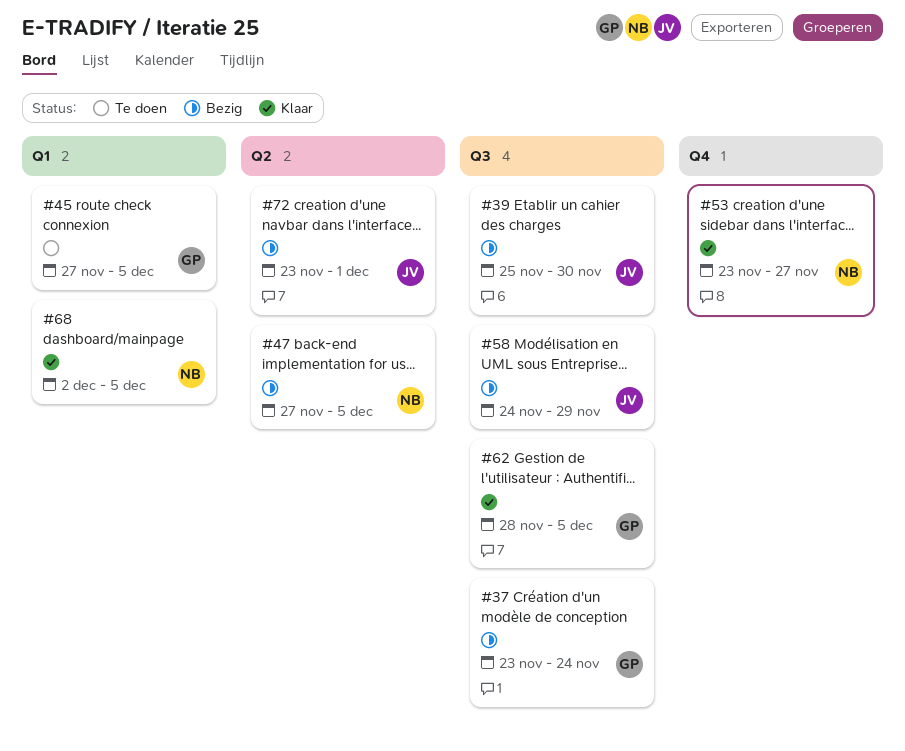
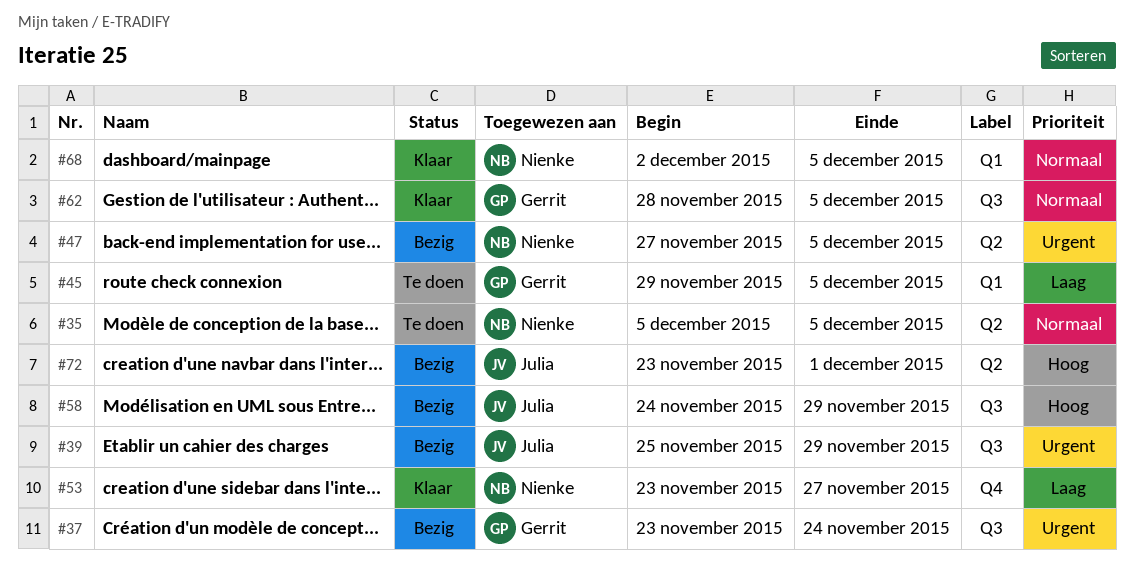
#35: none -> present
#39, due: Nov 30 -> Nov 29
#45, start: Nov 27 -> Nov 29

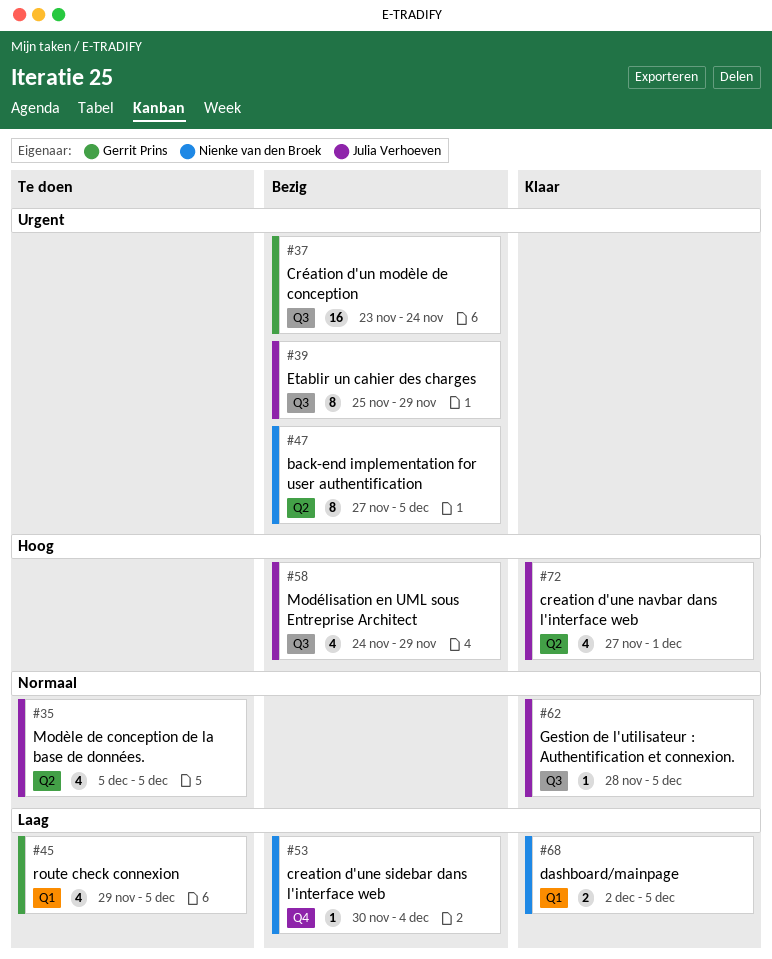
#35, owner: Nienke van den Broek -> Julia Verhoeven
#53, status: Klaar -> Bezig
#53, start: Nov 23 -> Nov 30
#53, due: Nov 27 -> Dec 4
#62, owner: Gerrit Prins -> Julia Verhoeven
#68, priority: Normaal -> Laag
#72, status: Bezig -> Klaar
#72, start: Nov 23 -> Nov 27

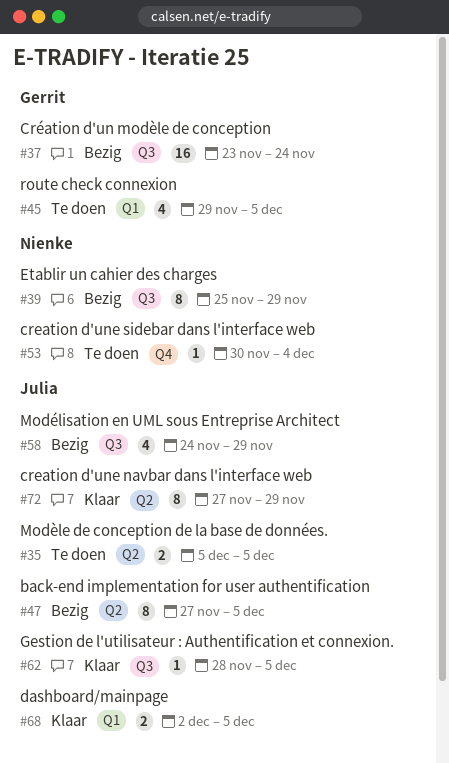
#35, estimate: 4 -> 2
#39, owner: Julia Verhoeven -> Nienke van den Broek
#47, owner: Nienke van den Broek -> Julia Verhoeven
#53, status: Bezig -> Te doen
#68, owner: Nienke van den Broek -> Julia Verhoeven
#72, estimate: 4 -> 8
#72, due: Dec 1 -> Nov 29

